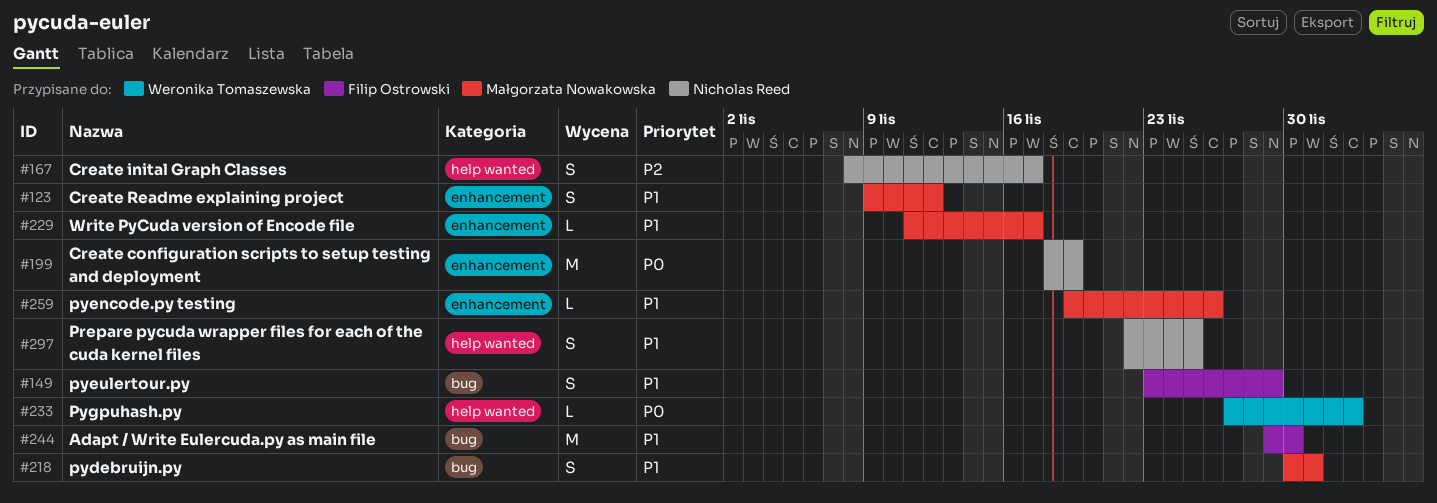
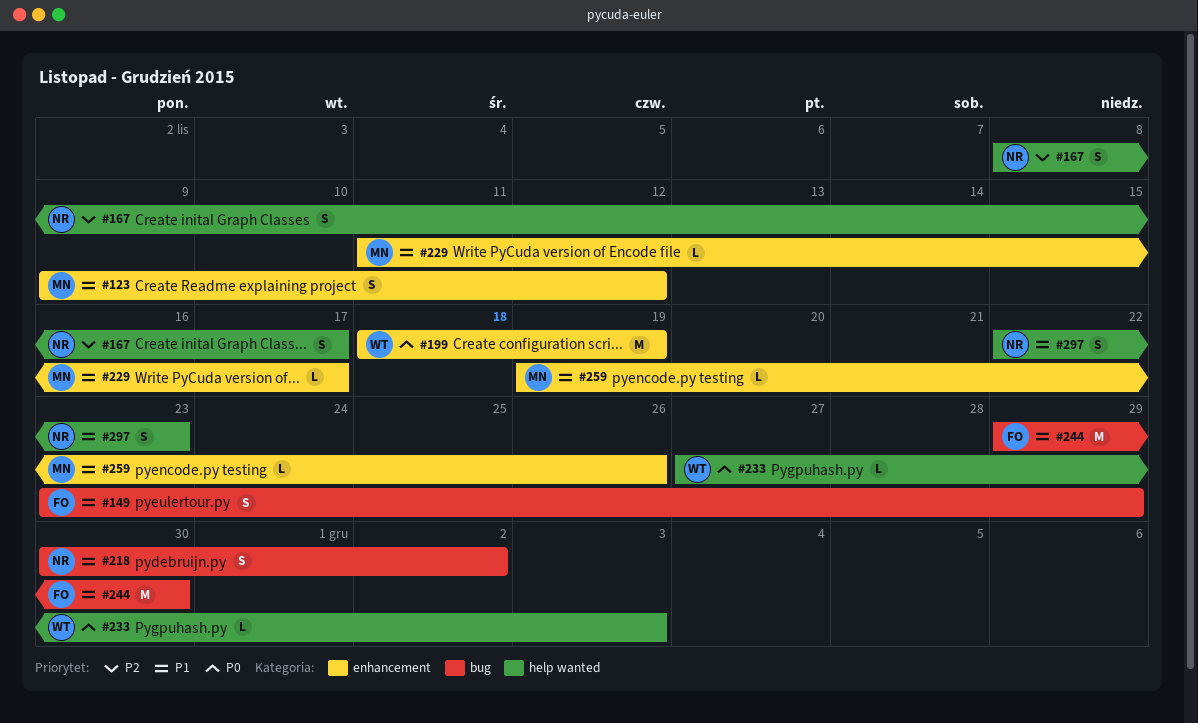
#199, owner: Nicholas Reed -> Weronika Tomaszewska
#218, owner: Małgorzata Nowakowska -> Nicholas Reed
#218, due: Dec 1 -> Dec 2
#297, due: Nov 25 -> Nov 23

